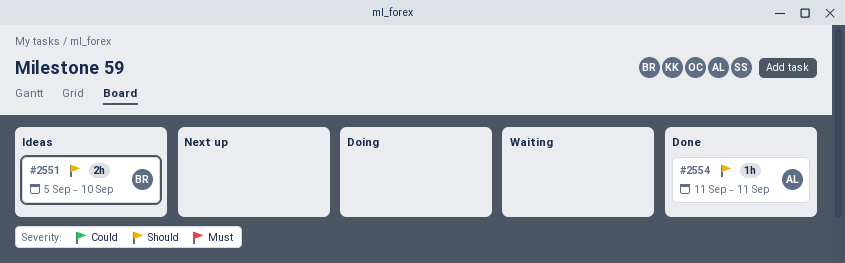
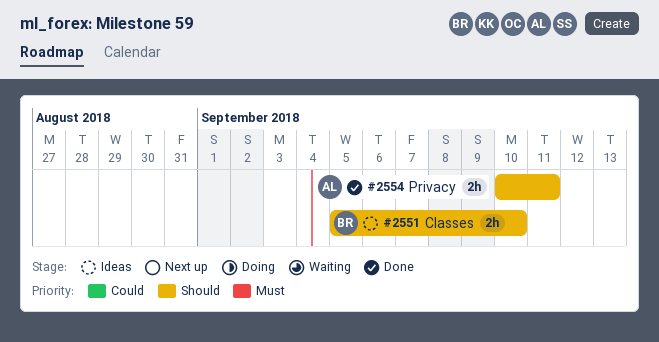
#2554, estimate: 1h -> 2h
#2554, start: Sep 11 -> Sep 10

